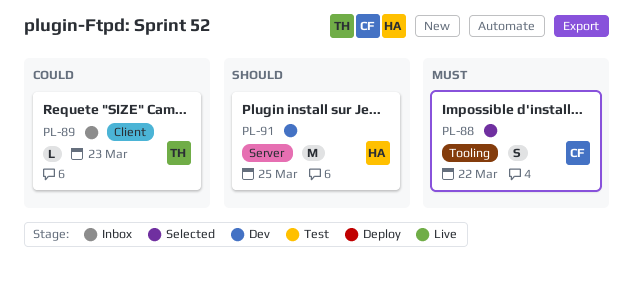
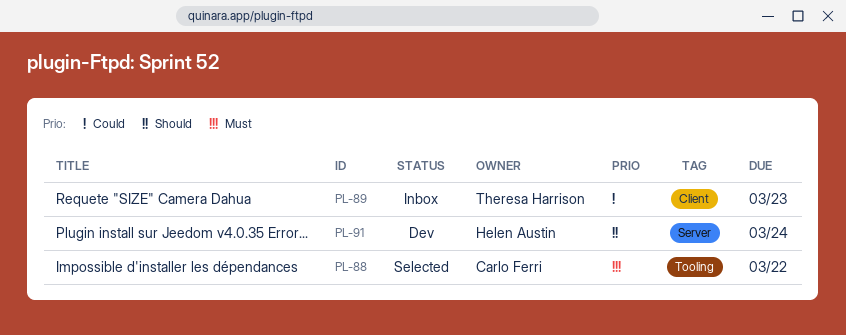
PL-91, due: Mar 25 -> Mar 24

